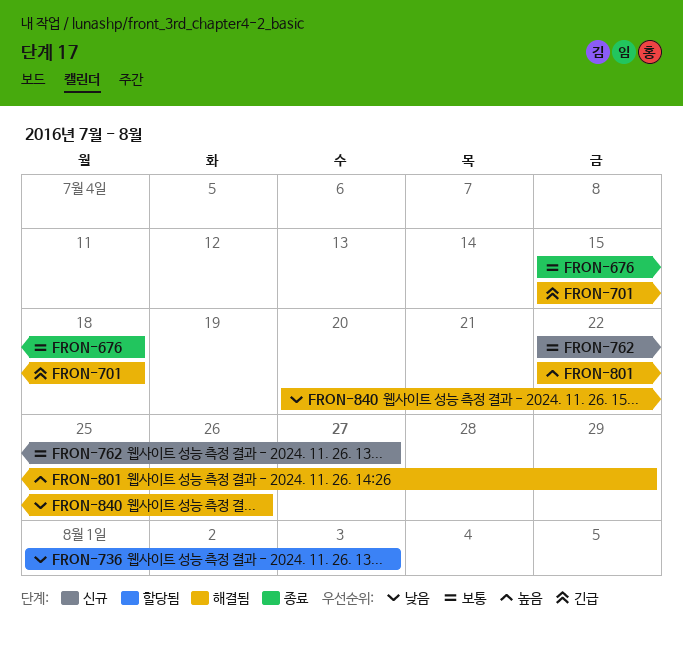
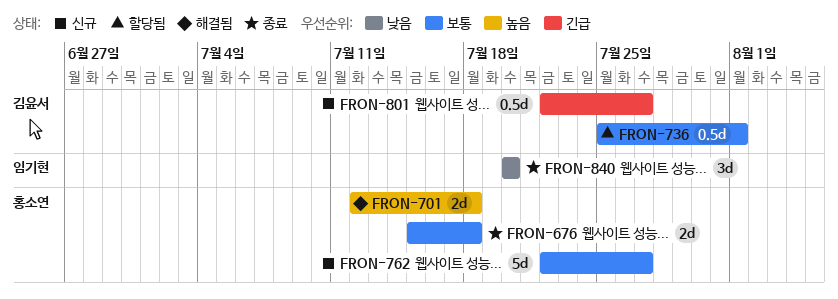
FRON-701, priority: 긴급 -> 높음
FRON-701, start: Jul 15 -> Jul 12
FRON-736, priority: 낮음 -> 보통
FRON-736, start: Aug 1 -> Jul 25
FRON-736, due: Aug 3 -> Aug 1
FRON-801, status: 해결됨 -> 신규
FRON-801, priority: 높음 -> 긴급
FRON-801, due: Jul 29 -> Jul 27
FRON-840, status: 해결됨 -> 종료
FRON-840, due: Jul 26 -> Jul 20

